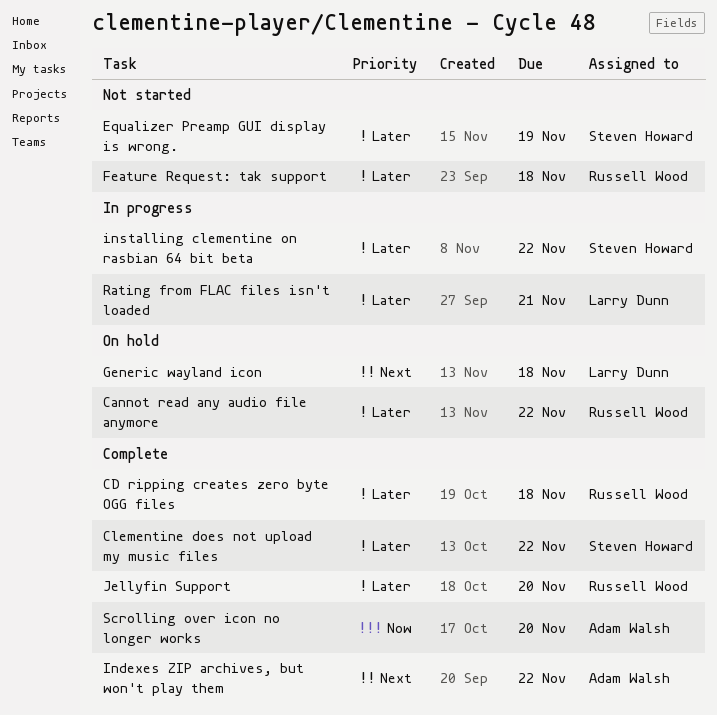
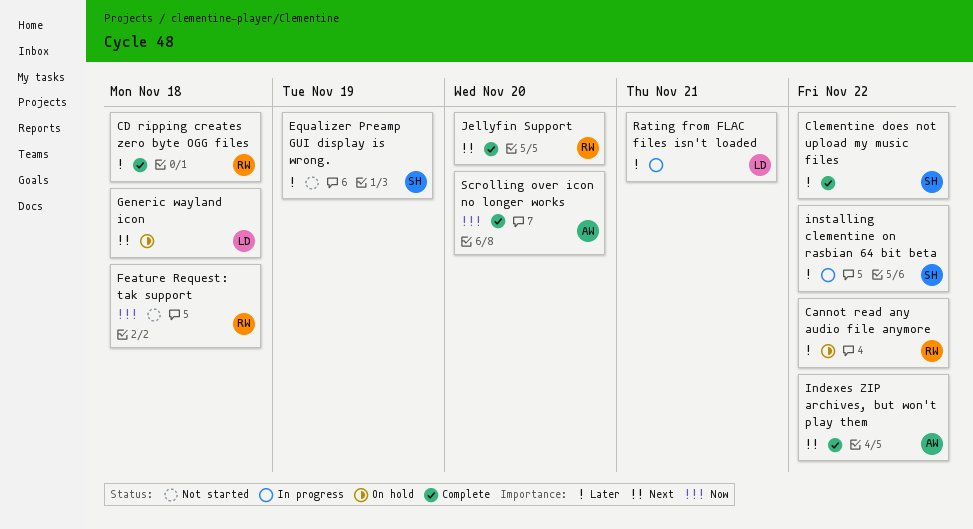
Feature Request: tak support, priority: Later -> Now
Jellyfin Support, priority: Later -> Next

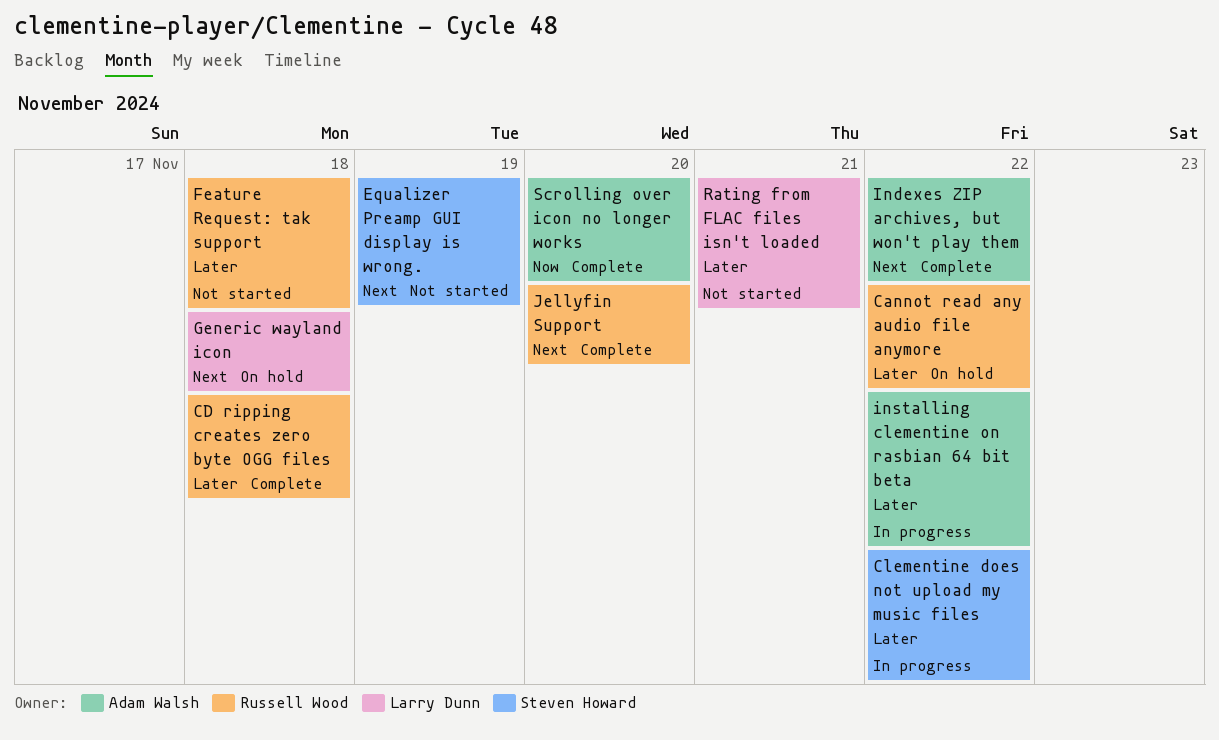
Clementine does not upload my music files, status: Complete -> In progress
Equalizer Preamp GUI display is wrong., priority: Later -> Next
Feature Request: tak support, priority: Now -> Later
installing clementine on rasbian 64 bit beta, owner: Steven Howard -> Adam Walsh
Rating from FLAC files isn't loaded, status: In progress -> Not started

